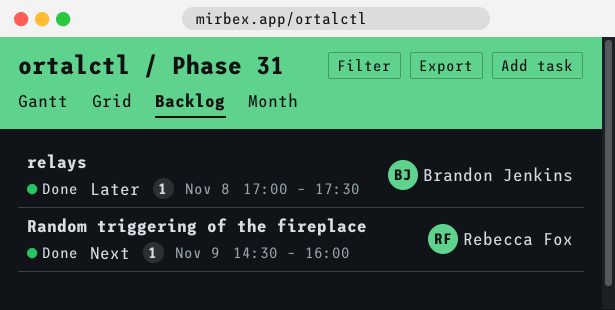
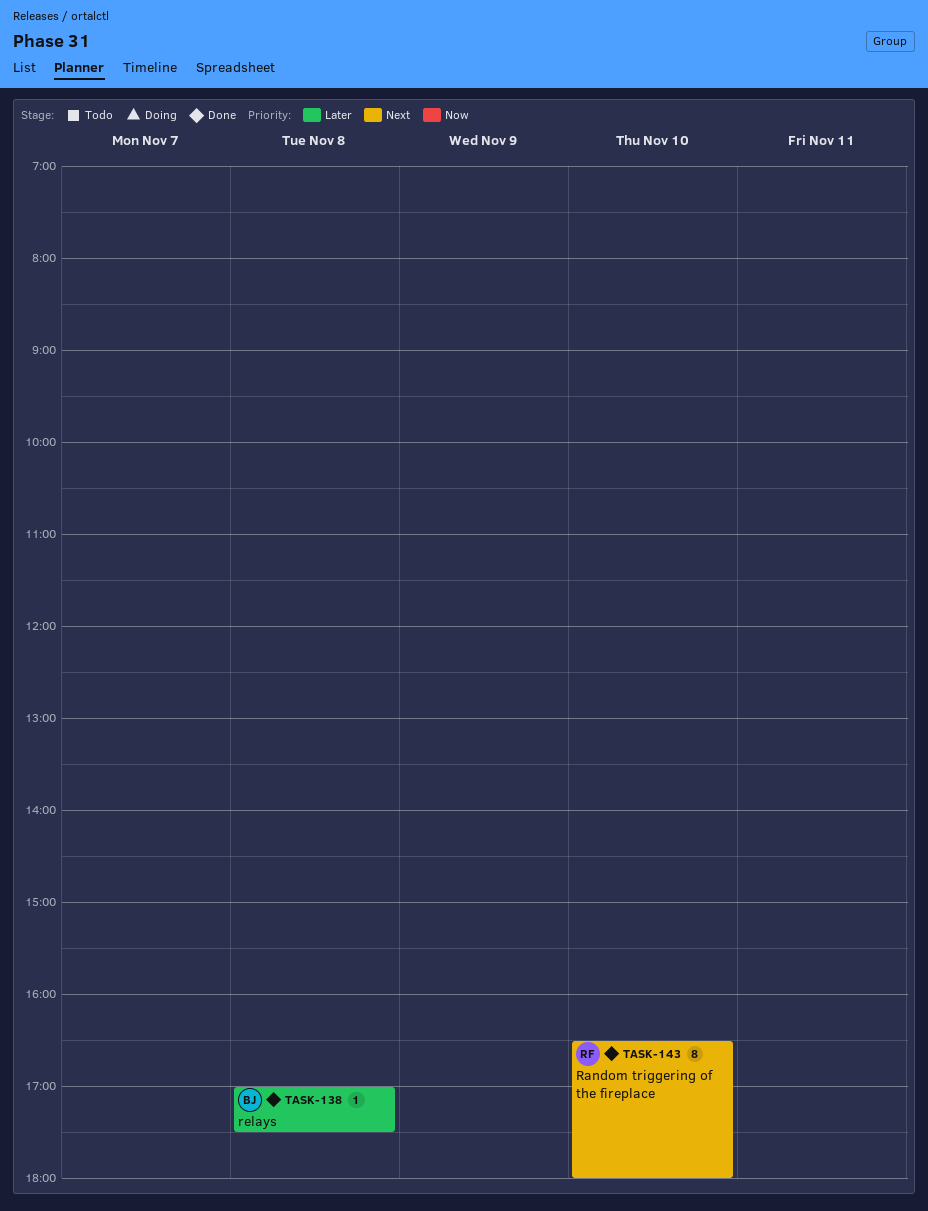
Random triggering of the fireplace, estimate: 1 -> 8
Random triggering of the fireplace, day: Nov 9 -> Nov 10
Random triggering of the fireplace, begins: 14:30 -> 16:30
Random triggering of the fireplace, ends: 16:00 -> 18:00

